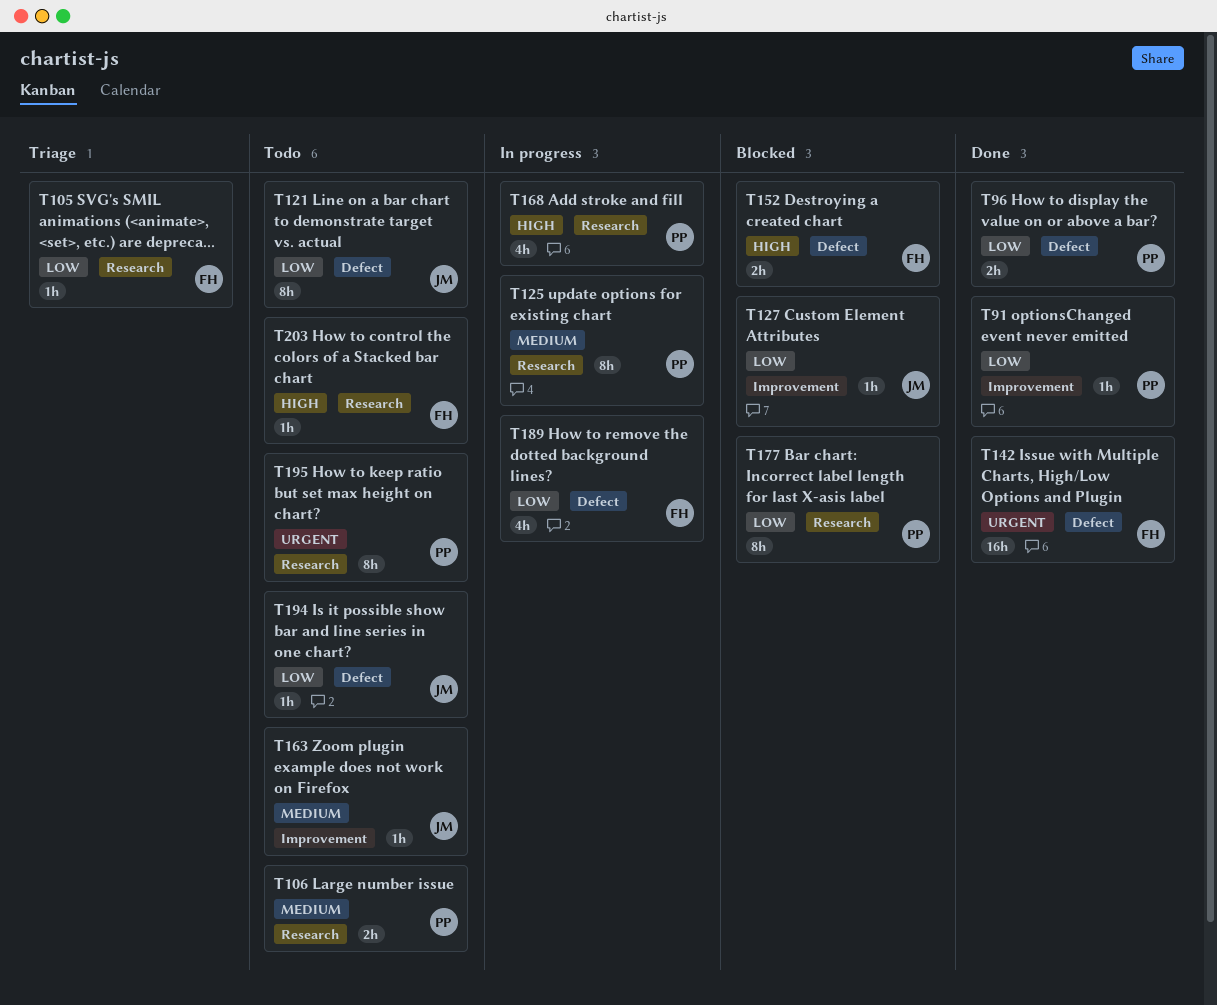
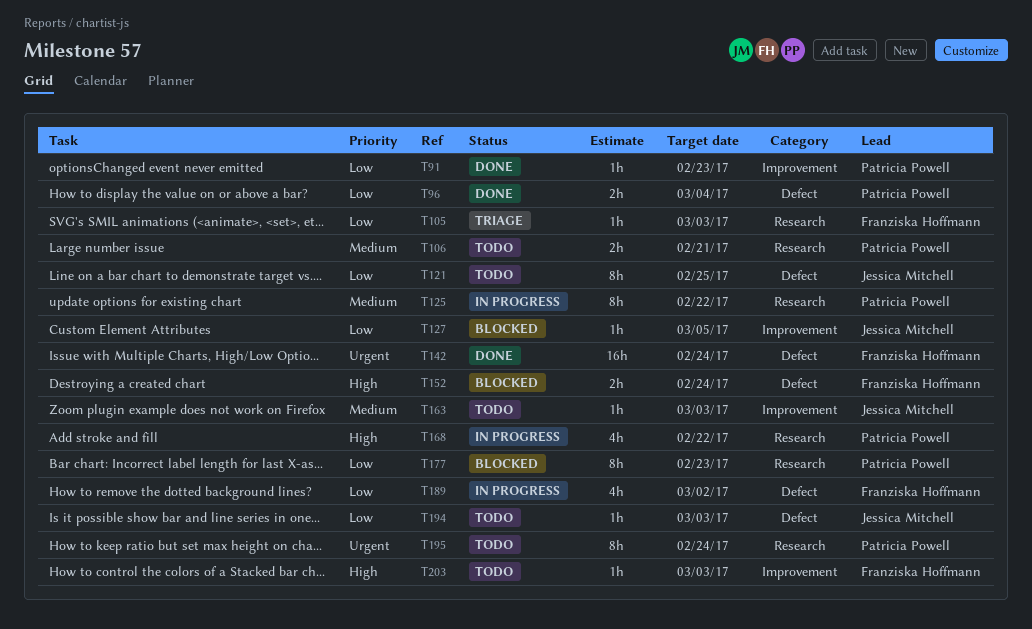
T203, label: Research -> Improvement

